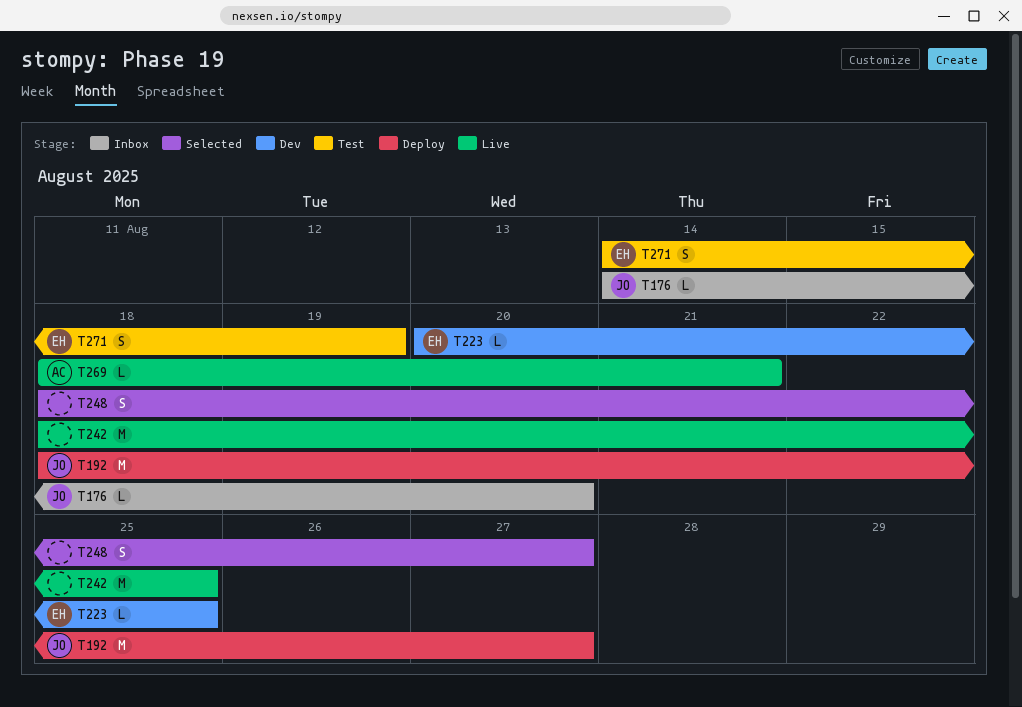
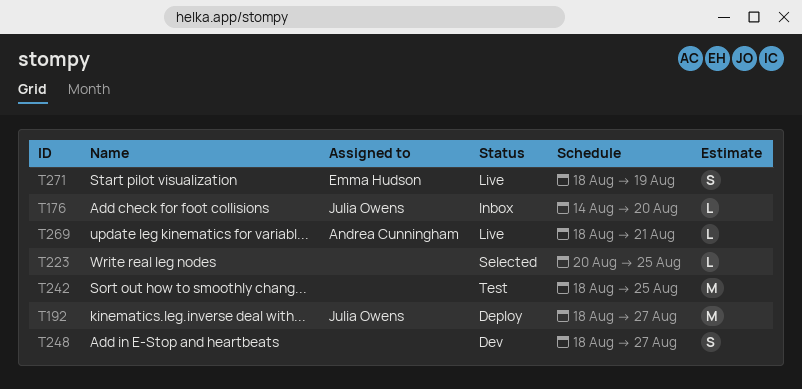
T223, status: Dev -> Selected
T223, owner: Emma Hudson -> none
T242, status: Live -> Test
T248, status: Selected -> Dev
T271, status: Test -> Live
T271, start: Aug 14 -> Aug 18

